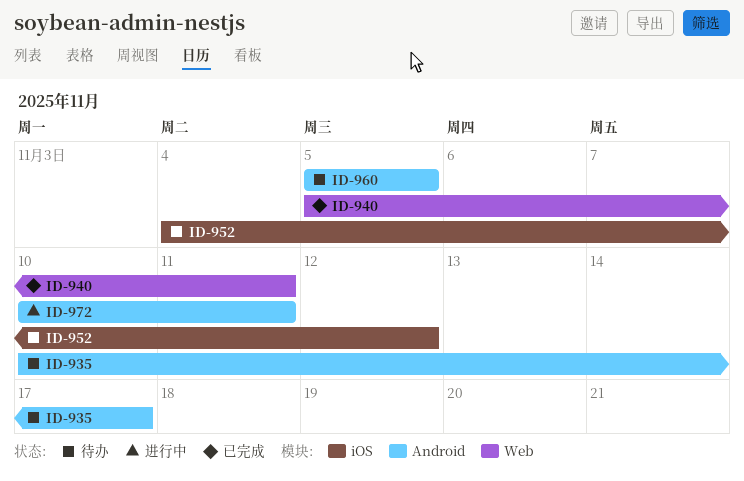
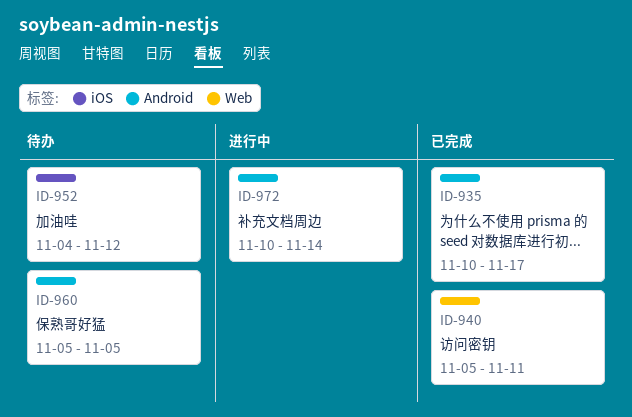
ID-935, status: 待办 -> 已完成
ID-972, due: Nov 11 -> Nov 14

